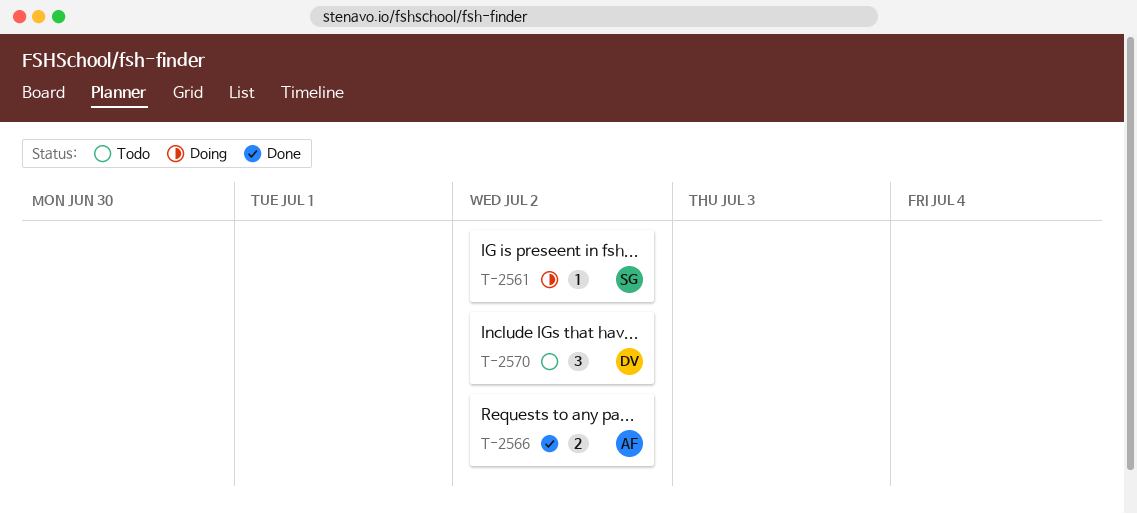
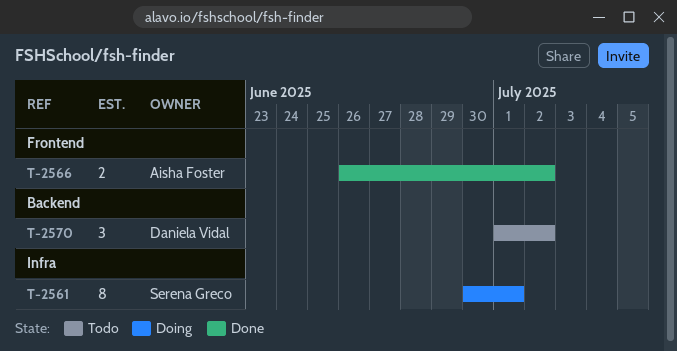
T-2561, estimate: 1 -> 8
T-2561, due: Jul 2 -> Jul 1

